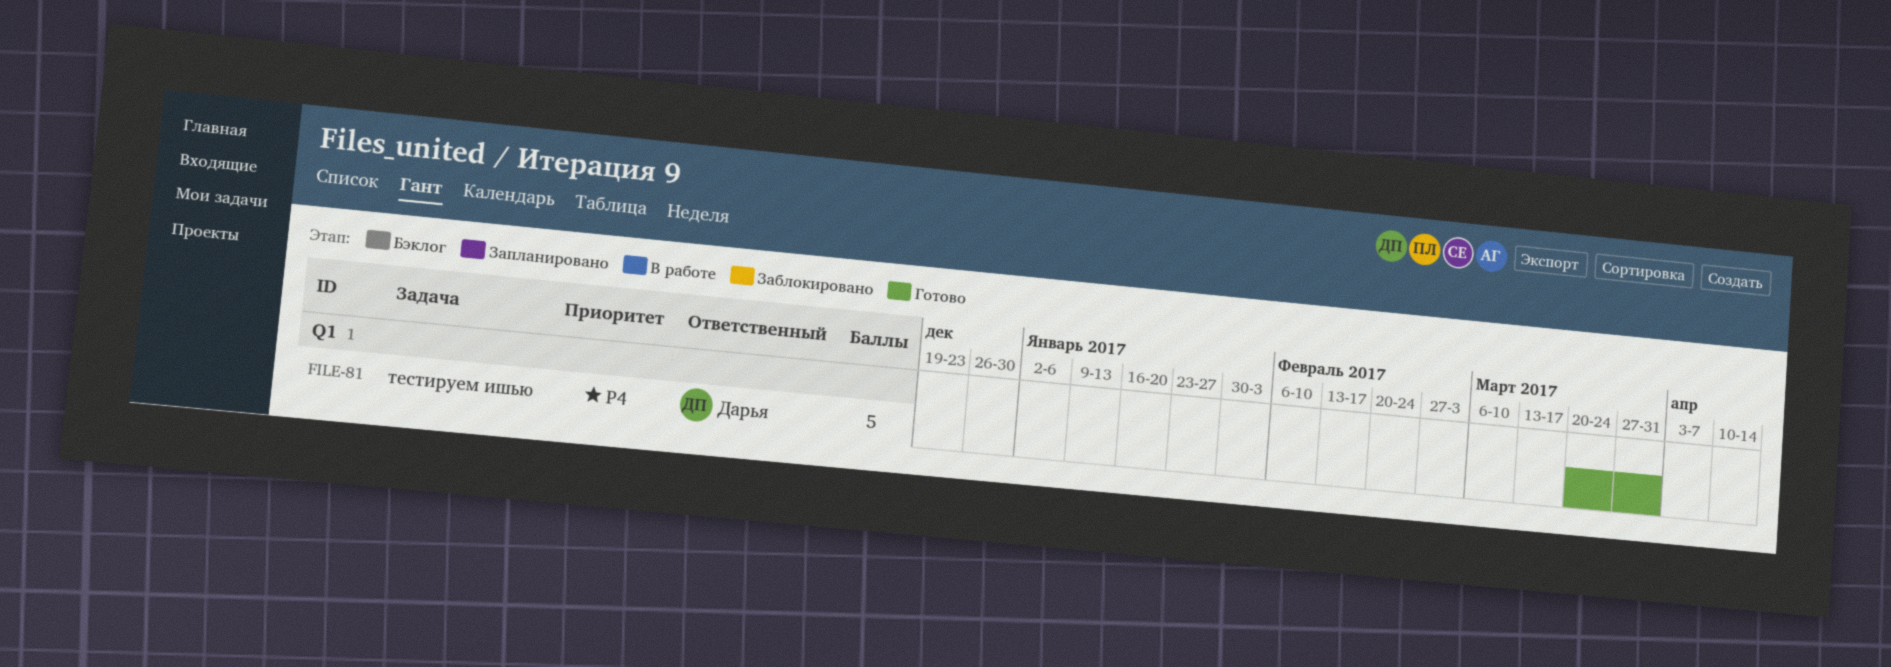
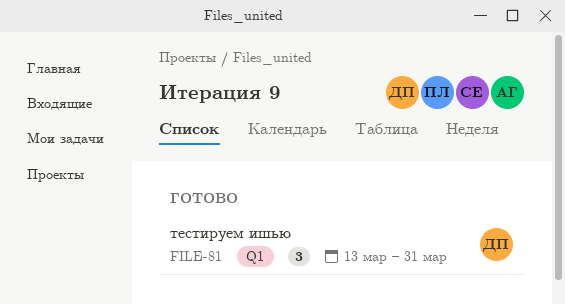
FILE-81, estimate: 5 -> 3
FILE-81, start: Mar 20 -> Mar 13

